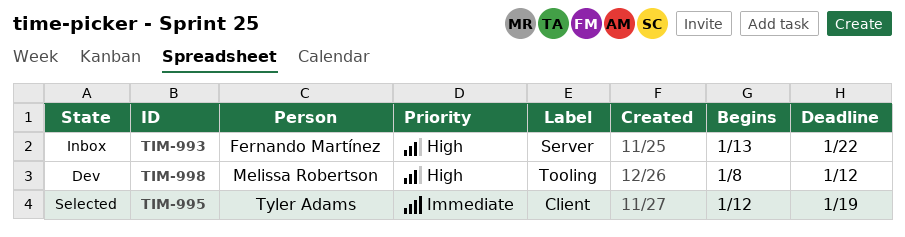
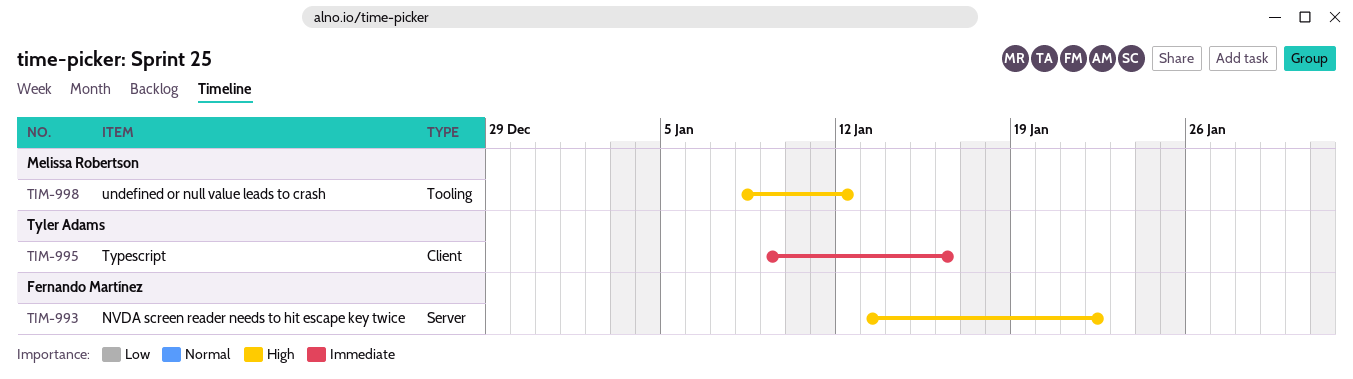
TIM-995, start: Jan 12 -> Jan 9
TIM-995, due: Jan 19 -> Jan 16

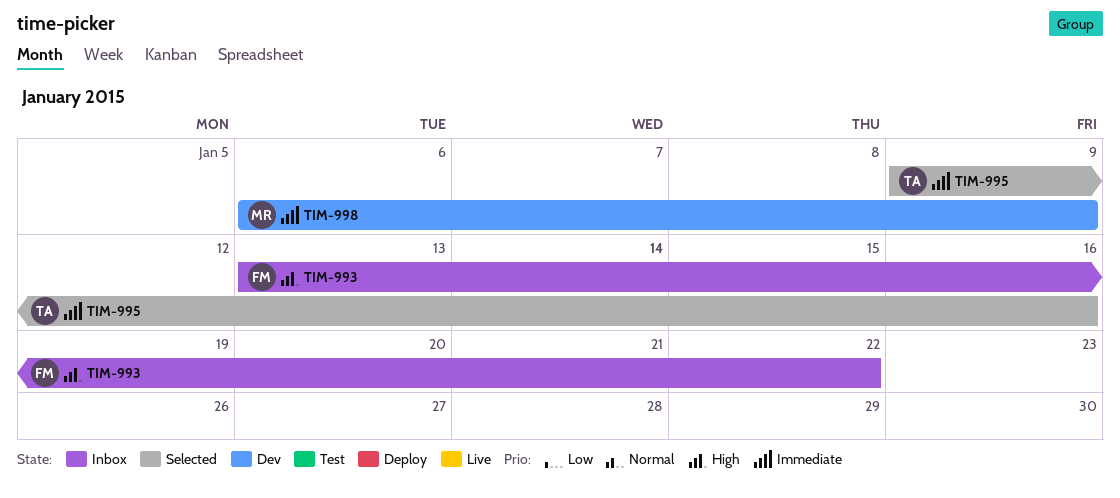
TIM-998, priority: High -> Immediate
TIM-998, start: Jan 8 -> Jan 6
TIM-998, due: Jan 12 -> Jan 9

